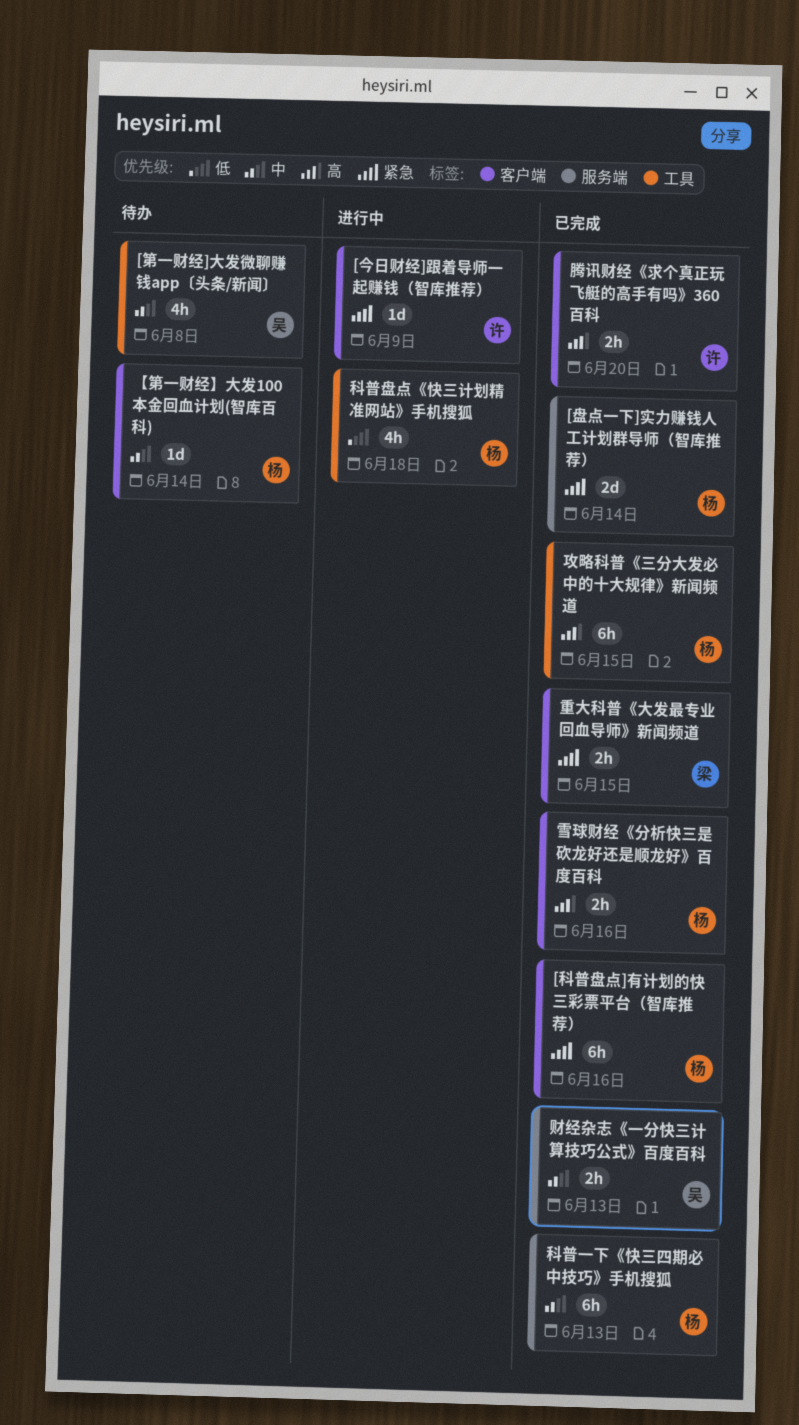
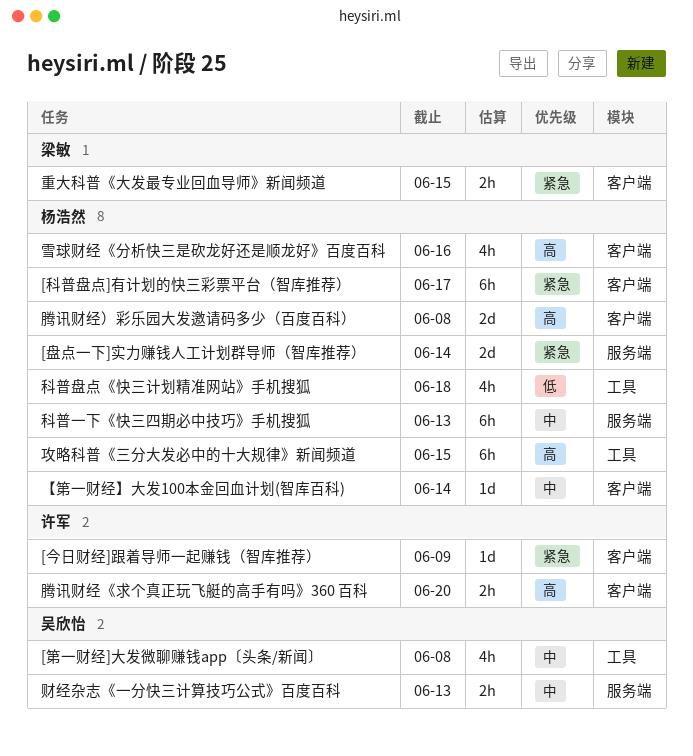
[科普盘点]有计划的快三彩票平台（智库推荐）, due: Jun 16 -> Jun 17
腾讯财经）彩乐园大发邀请码多少（百度百科）: none -> present
雪球财经《分析快三是砍龙好还是顺龙好》百度百科, estimate: 2h -> 4h

